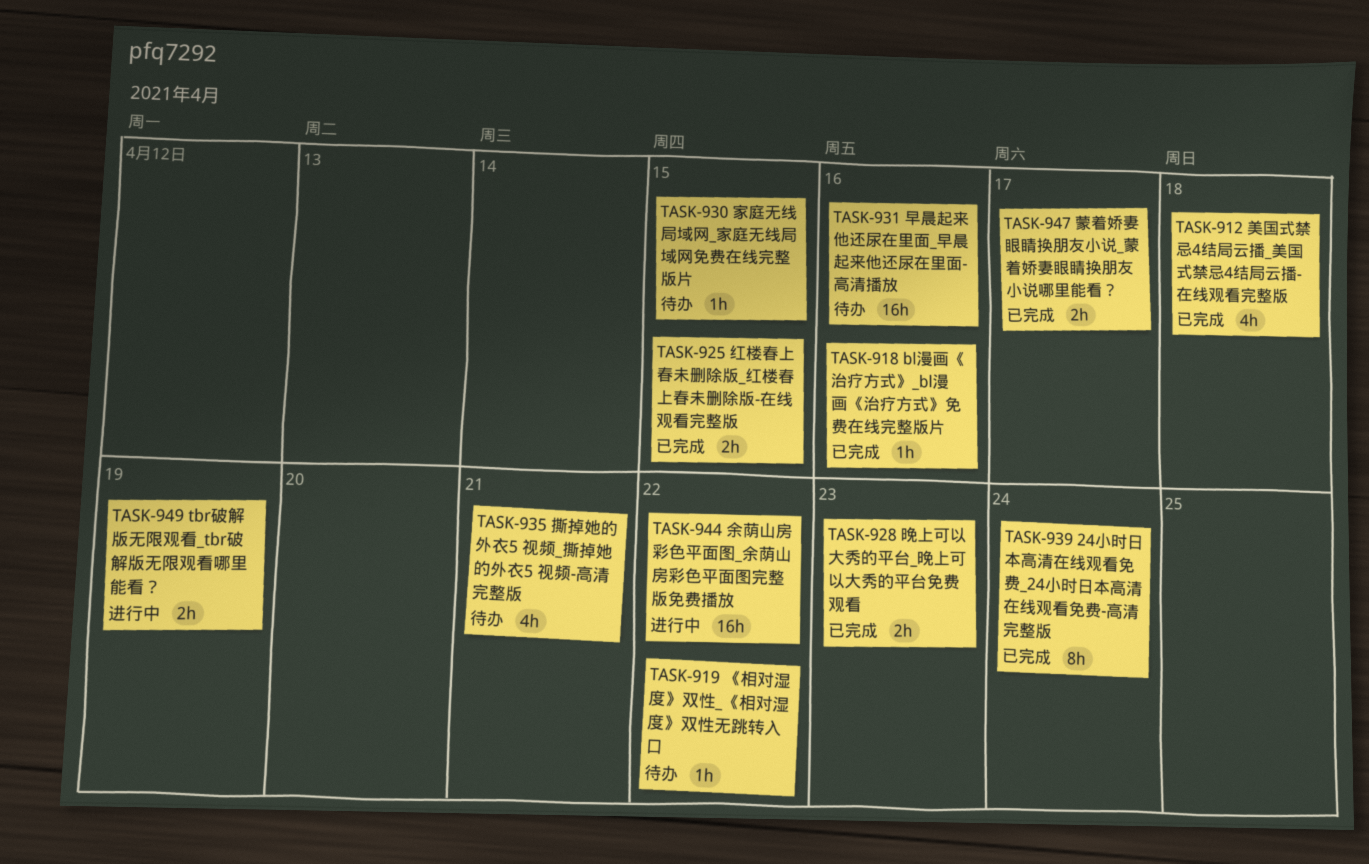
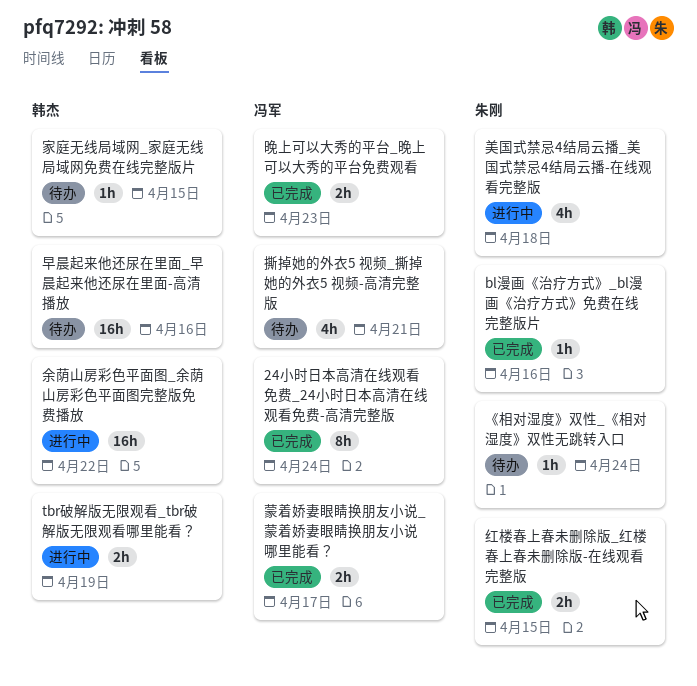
《相对湿度》双性_《相对湿度》双性无跳转入口, due: Apr 22 -> Apr 24
美国式禁忌4结局云播_美国式禁忌4结局云播-在线观看完整版, status: 已完成 -> 进行中

